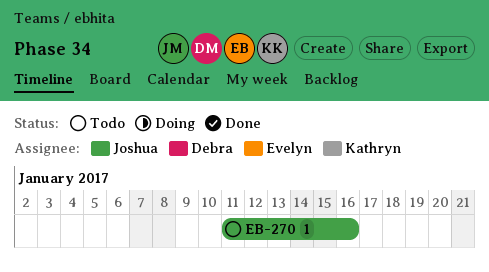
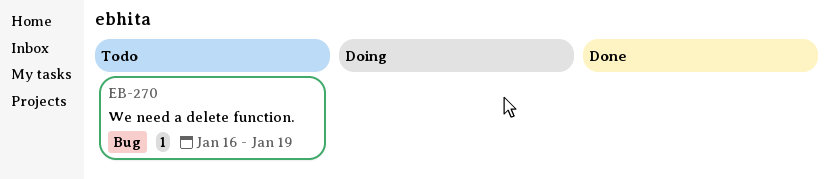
EB-270, start: Jan 11 -> Jan 16
EB-270, due: Jan 16 -> Jan 19

